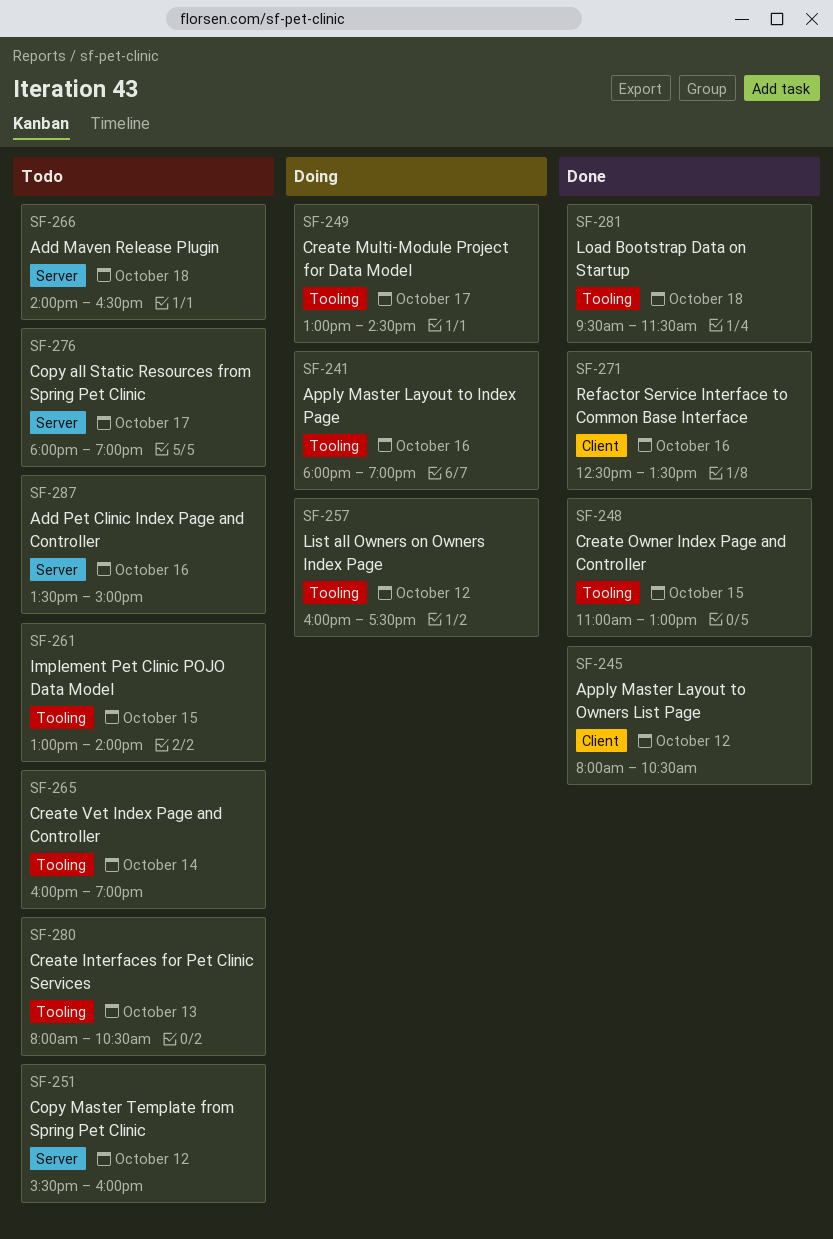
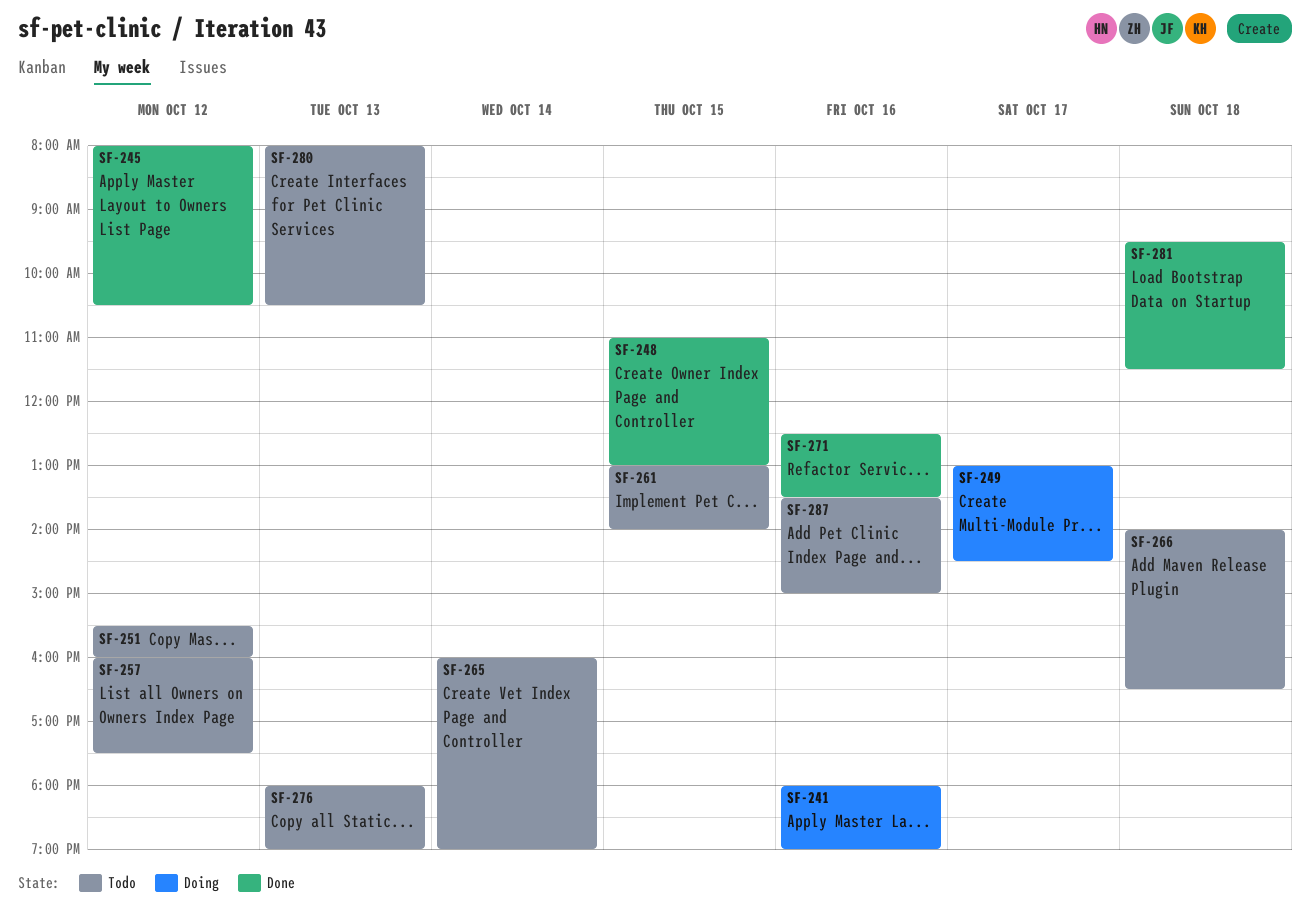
SF-257, status: Doing -> Todo
SF-276, day: Oct 17 -> Oct 13

